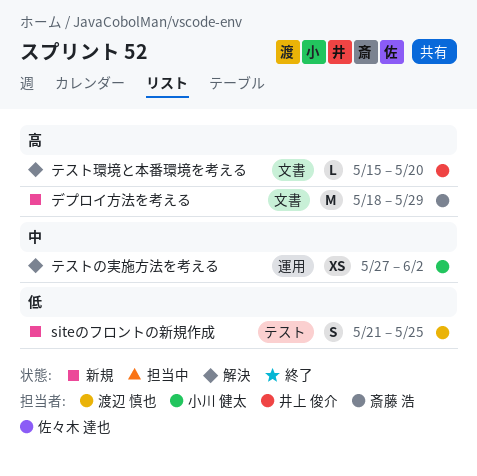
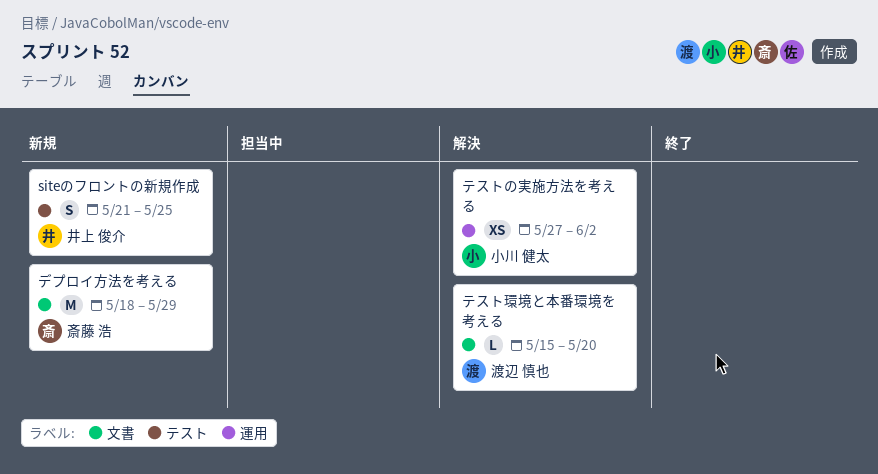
siteのフロントの新規作成, owner: 渡辺 慎也 -> 井上 俊介
テスト環境と本番環境を考える, owner: 井上 俊介 -> 渡辺 慎也

